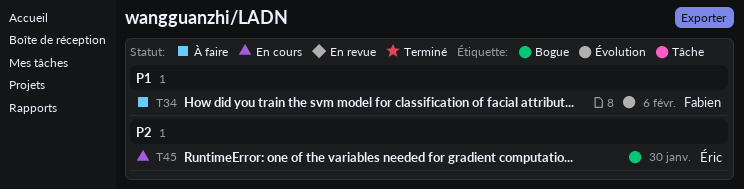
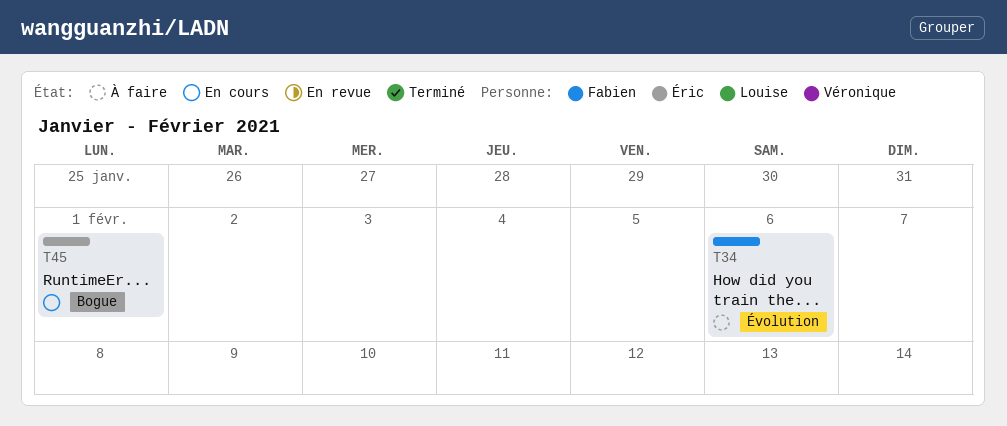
T45, due: Jan 30 -> Feb 1

